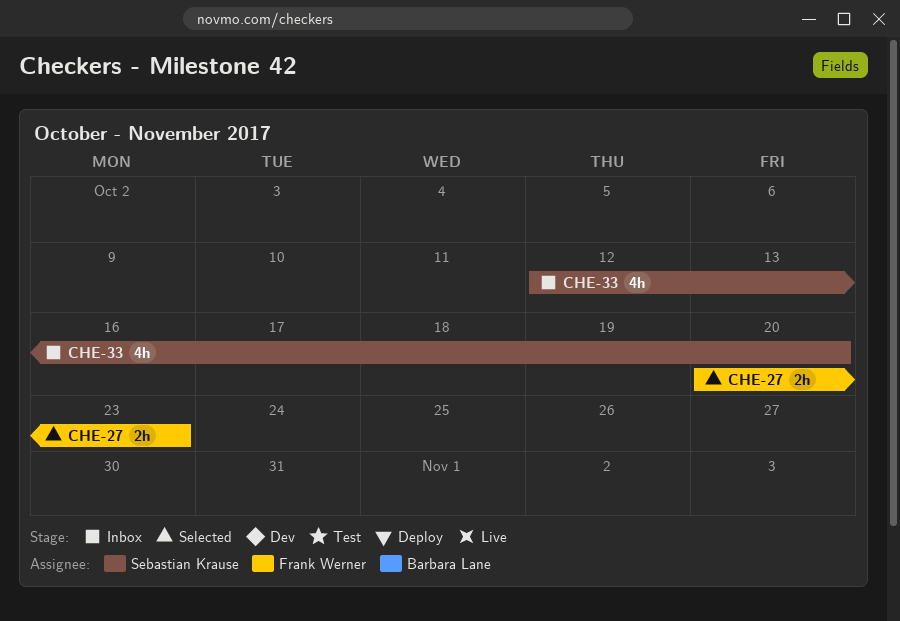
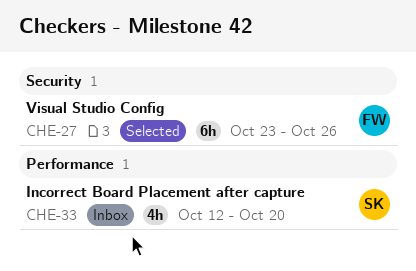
CHE-27, estimate: 2h -> 6h
CHE-27, start: Oct 20 -> Oct 23
CHE-27, due: Oct 23 -> Oct 26

